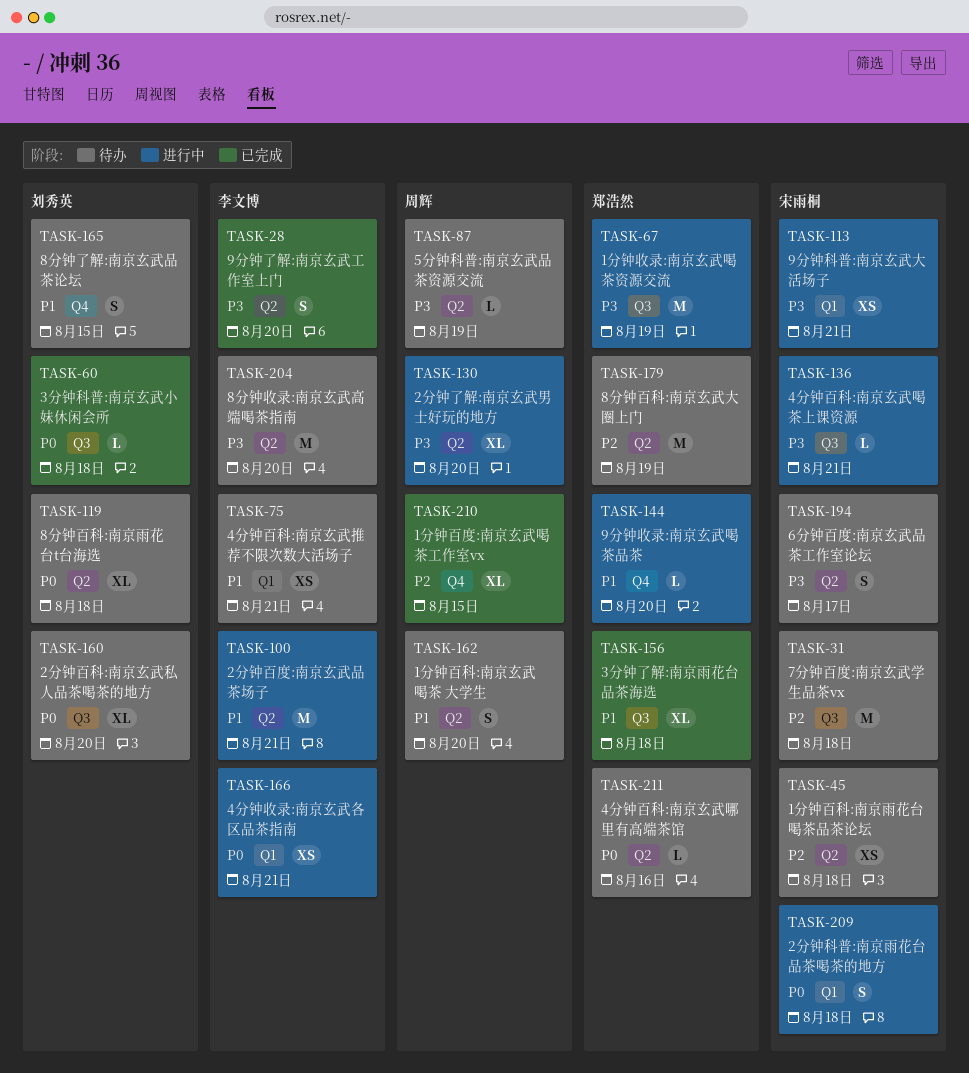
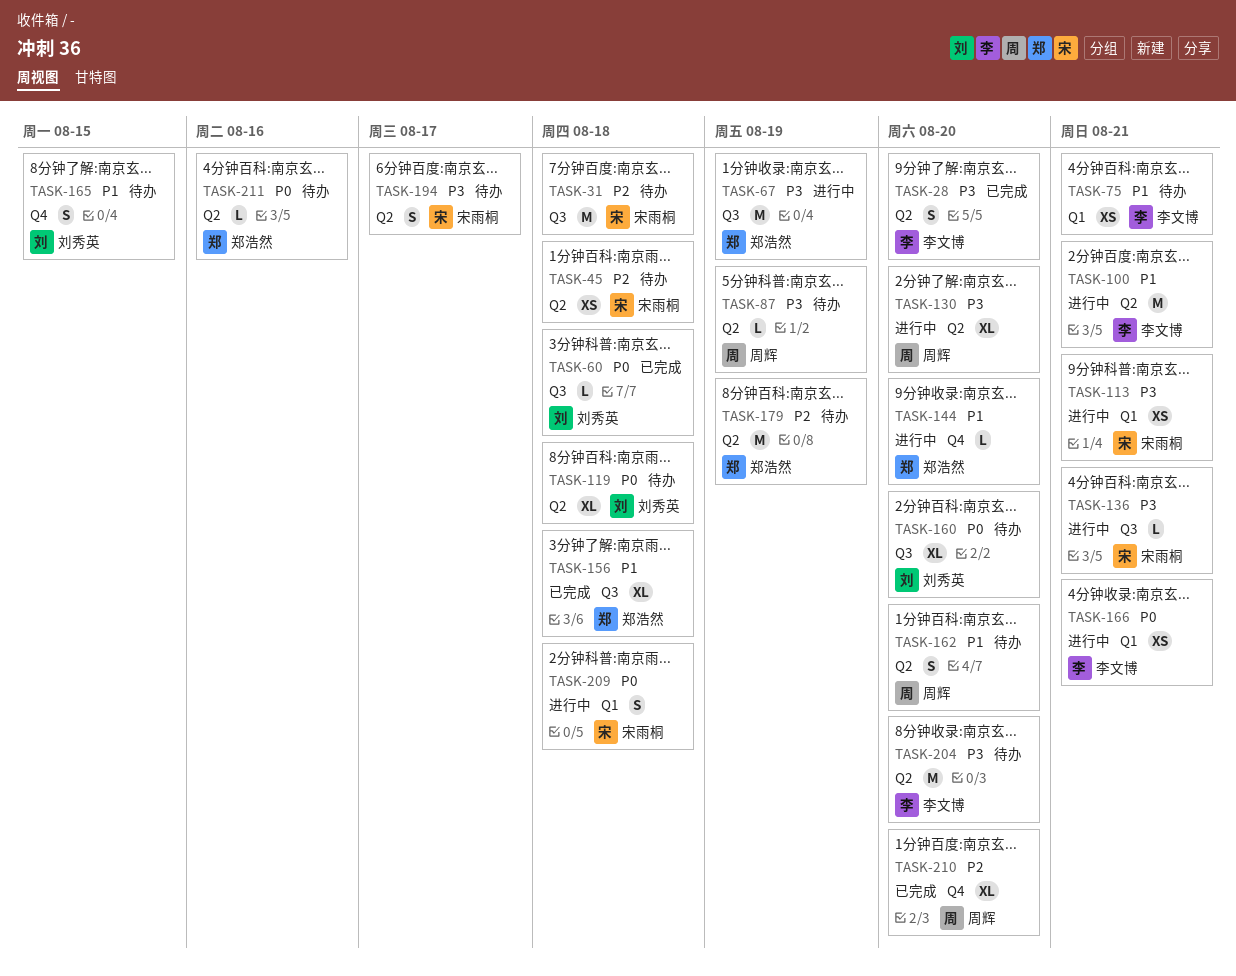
TASK-210, due: Aug 15 -> Aug 20

